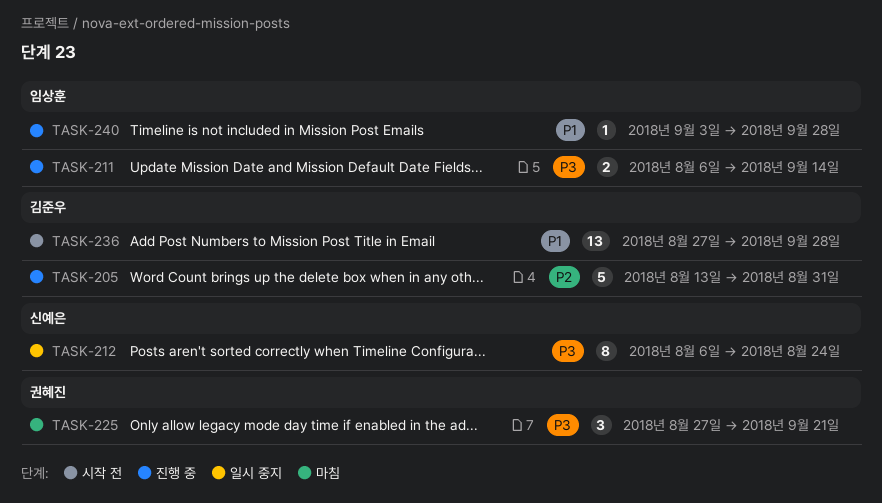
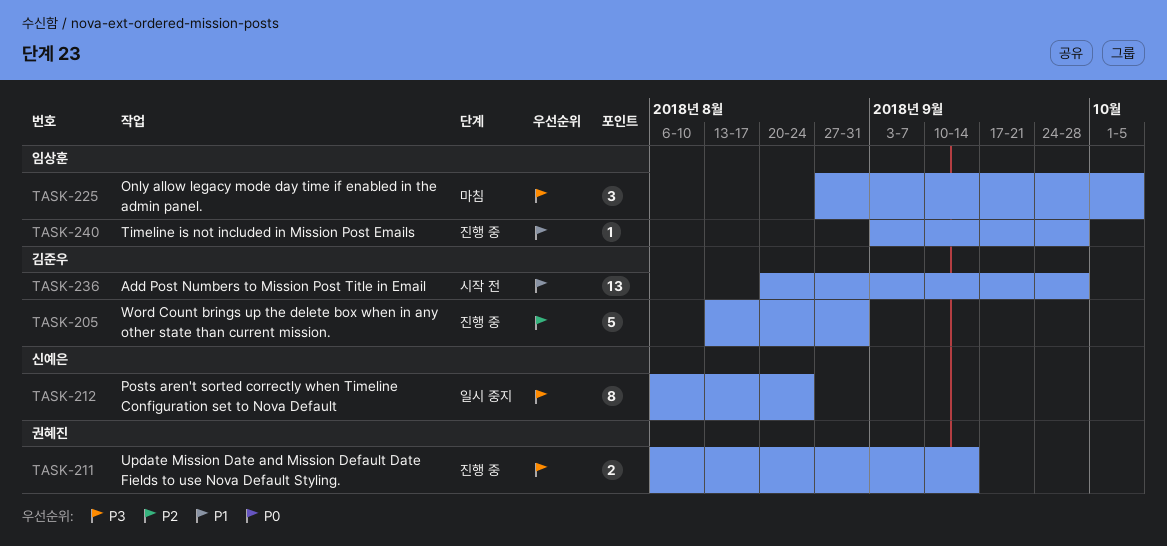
TASK-211, owner: 임상훈 -> 권혜진
TASK-225, owner: 권혜진 -> 임상훈
TASK-225, due: Sep 21 -> Oct 5
TASK-236, start: Aug 27 -> Aug 20

